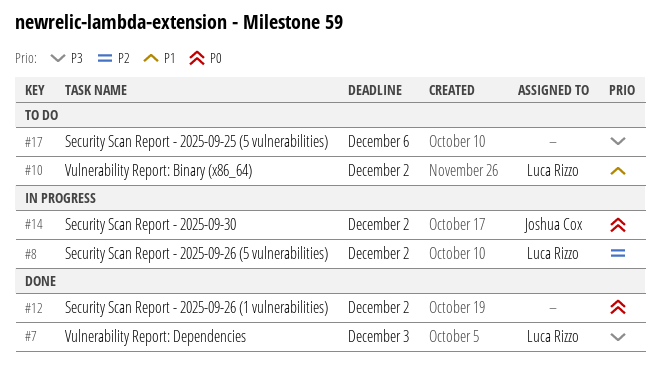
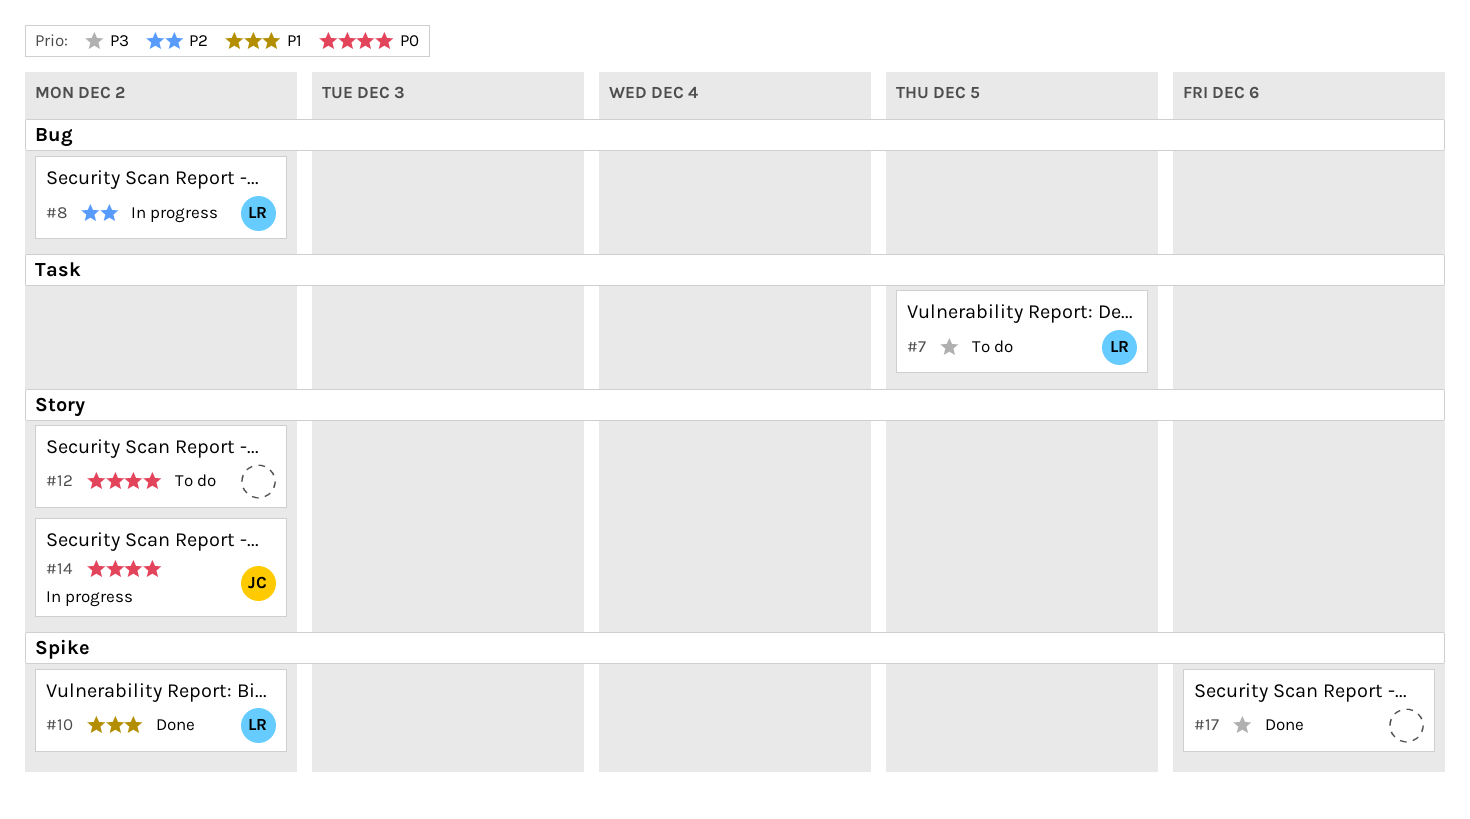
#7, status: Done -> To do
#7, due: Dec 3 -> Dec 5
#10, status: To do -> Done
#12, status: Done -> To do
#17, status: To do -> Done

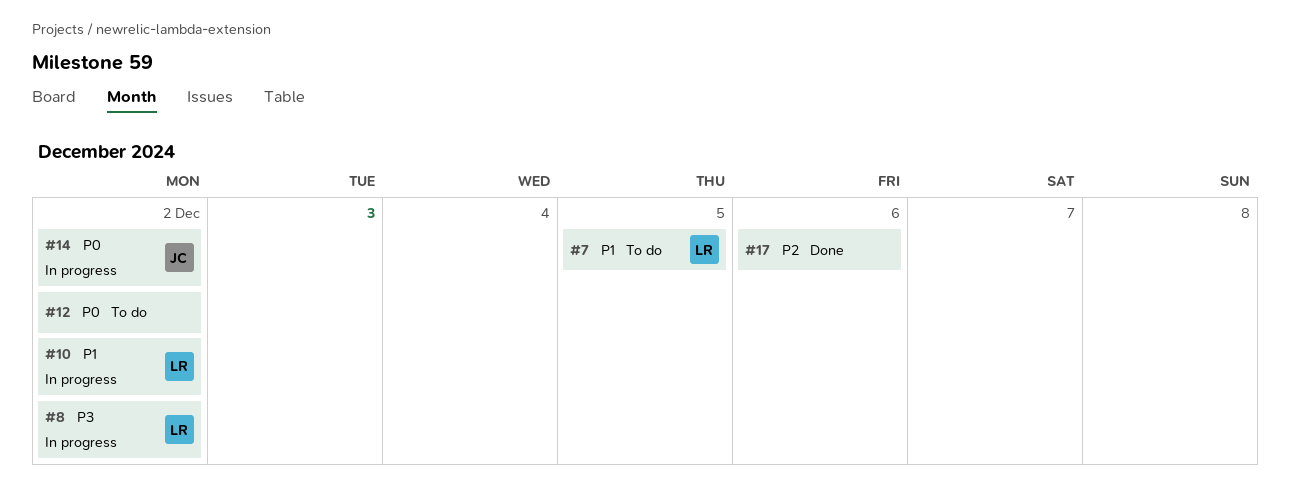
#7, priority: P3 -> P1
#8, priority: P2 -> P3
#10, status: Done -> In progress
#17, priority: P3 -> P2

